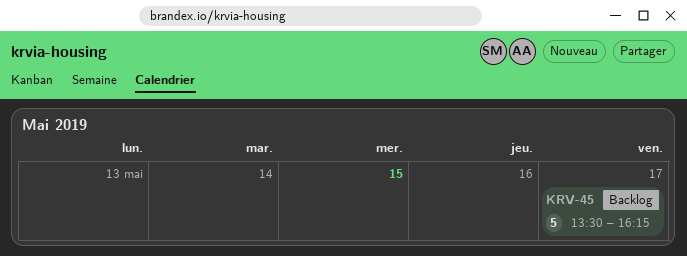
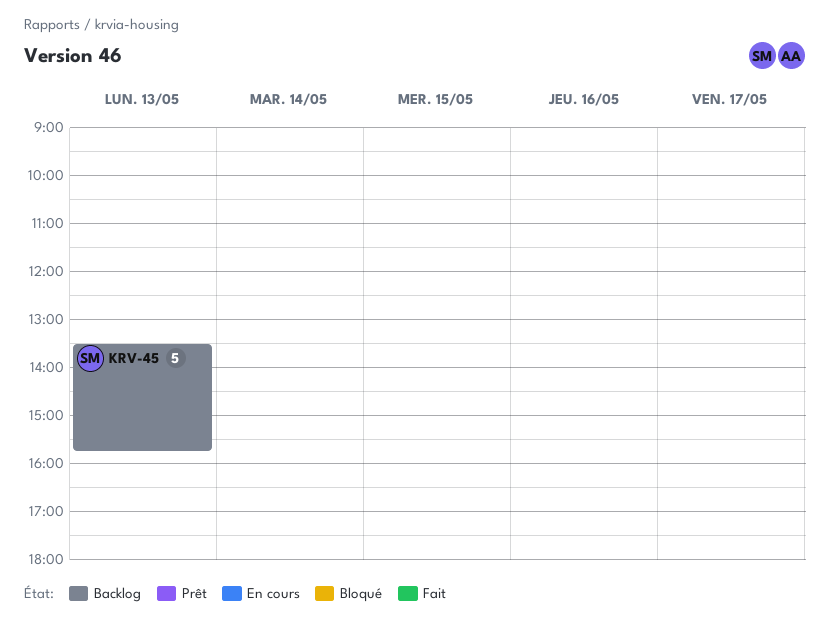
KRV-45, day: May 17 -> May 13
KRV-45, ends: 16:15 -> 15:45

